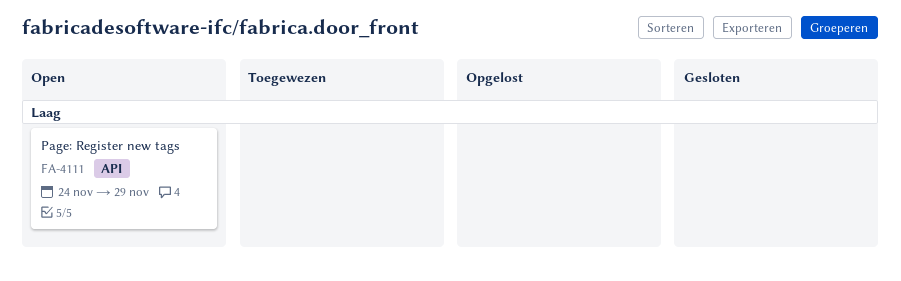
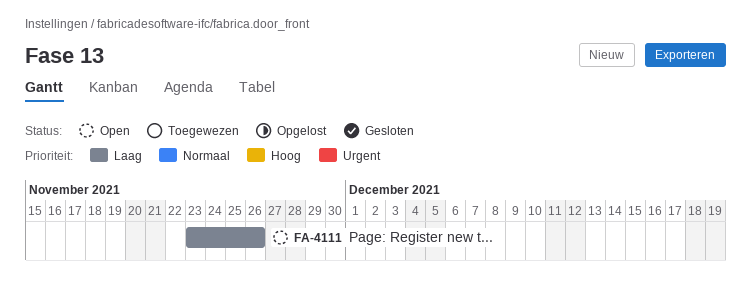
FA-4111, start: Nov 24 -> Nov 23
FA-4111, due: Nov 29 -> Nov 26

